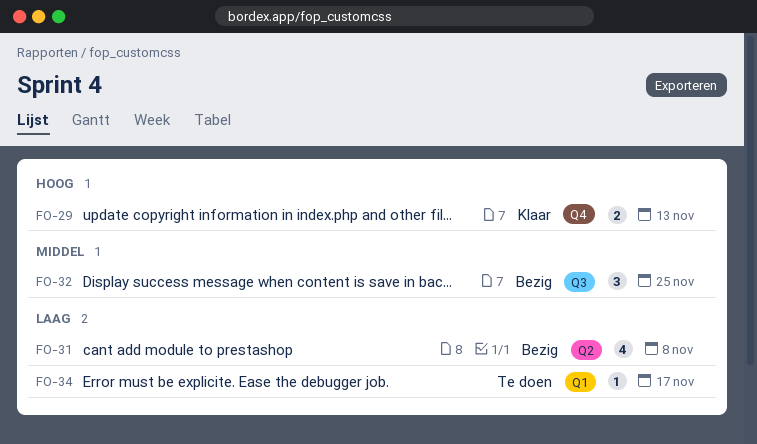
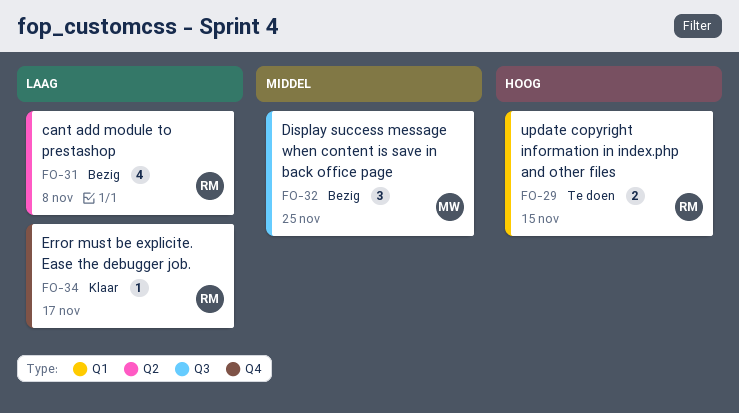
FO-29, status: Klaar -> Te doen
FO-29, label: Q4 -> Q1
FO-29, due: Nov 13 -> Nov 15
FO-34, status: Te doen -> Klaar
FO-34, label: Q1 -> Q4

